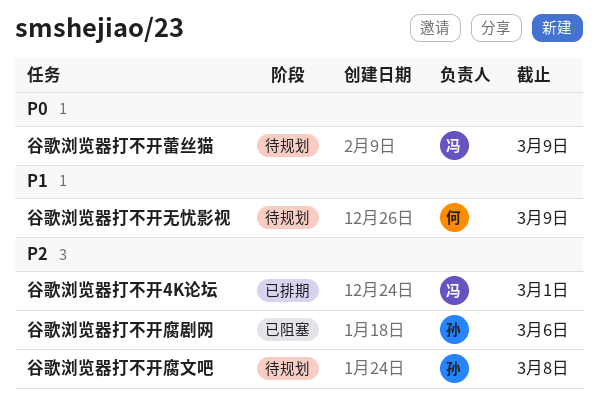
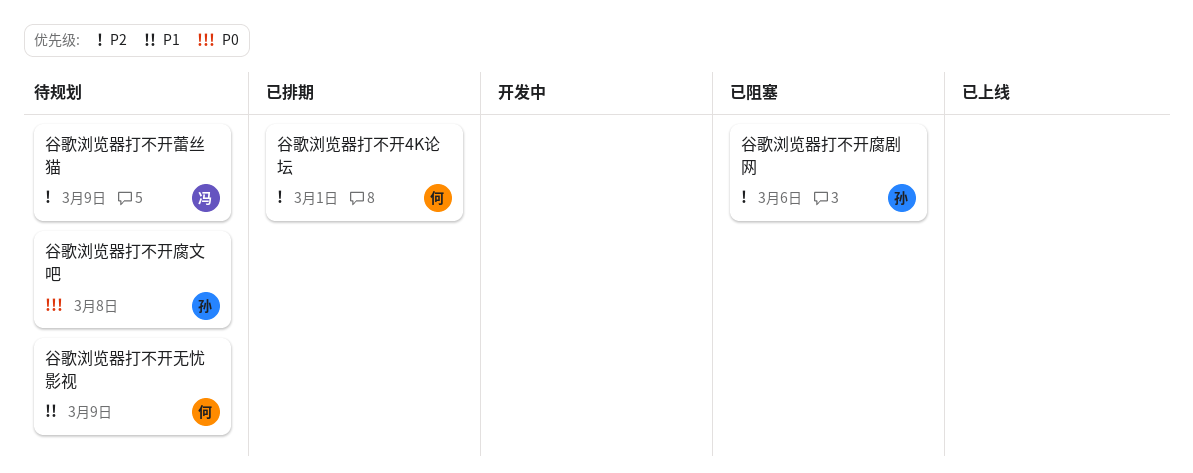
谷歌浏览器打不开4K论坛, owner: 冯 -> 何
谷歌浏览器打不开腐文吧, priority: P2 -> P0
谷歌浏览器打不开蕾丝猫, priority: P0 -> P2

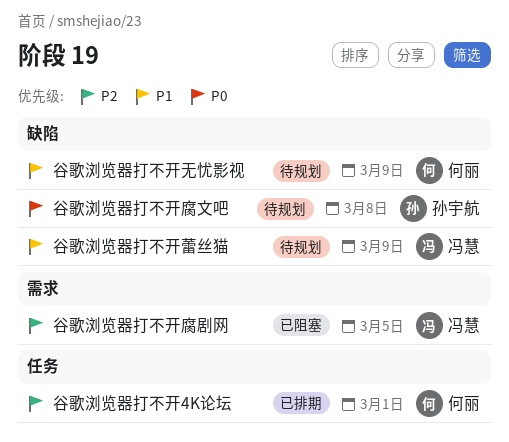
谷歌浏览器打不开腐剧网, owner: 孙宇航 -> 冯慧
谷歌浏览器打不开腐剧网, due: Mar 6 -> Mar 5
谷歌浏览器打不开蕾丝猫, priority: P2 -> P1

